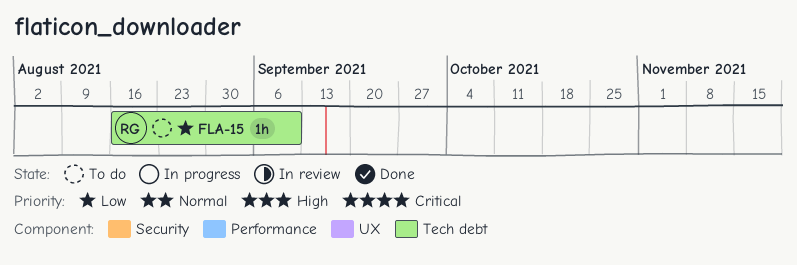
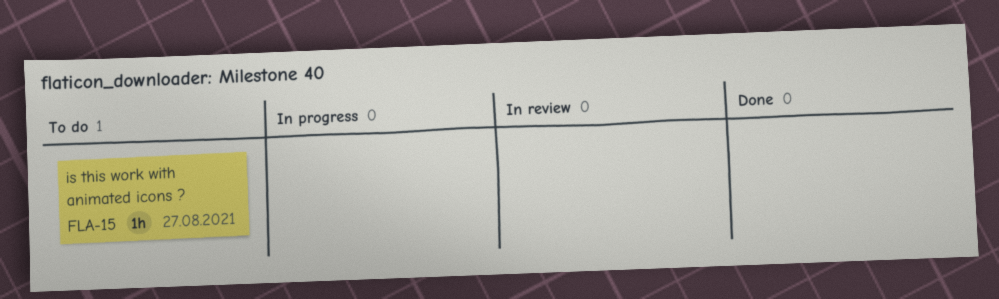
FLA-15, due: Sep 10 -> Aug 27

